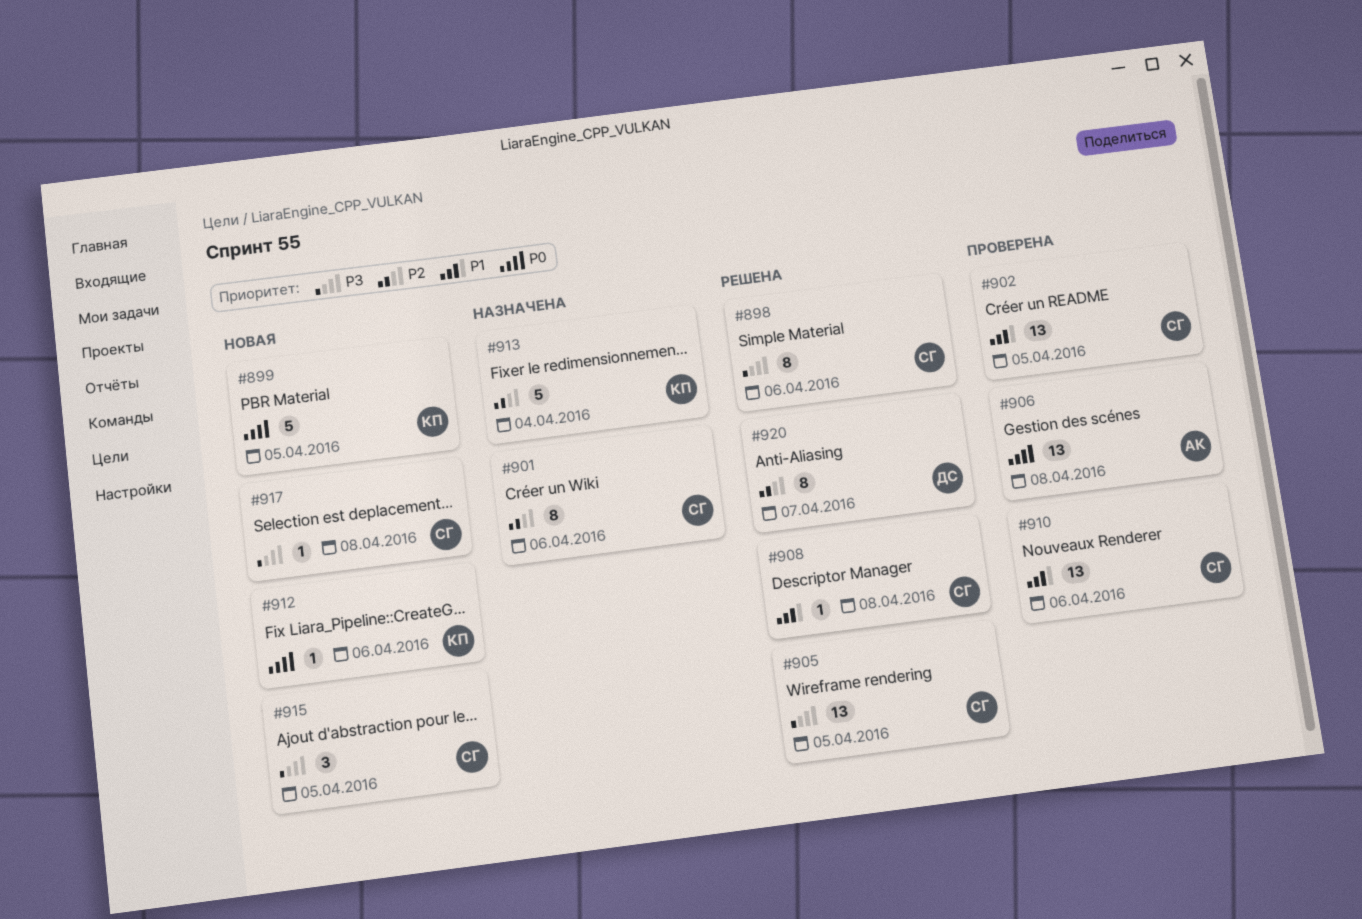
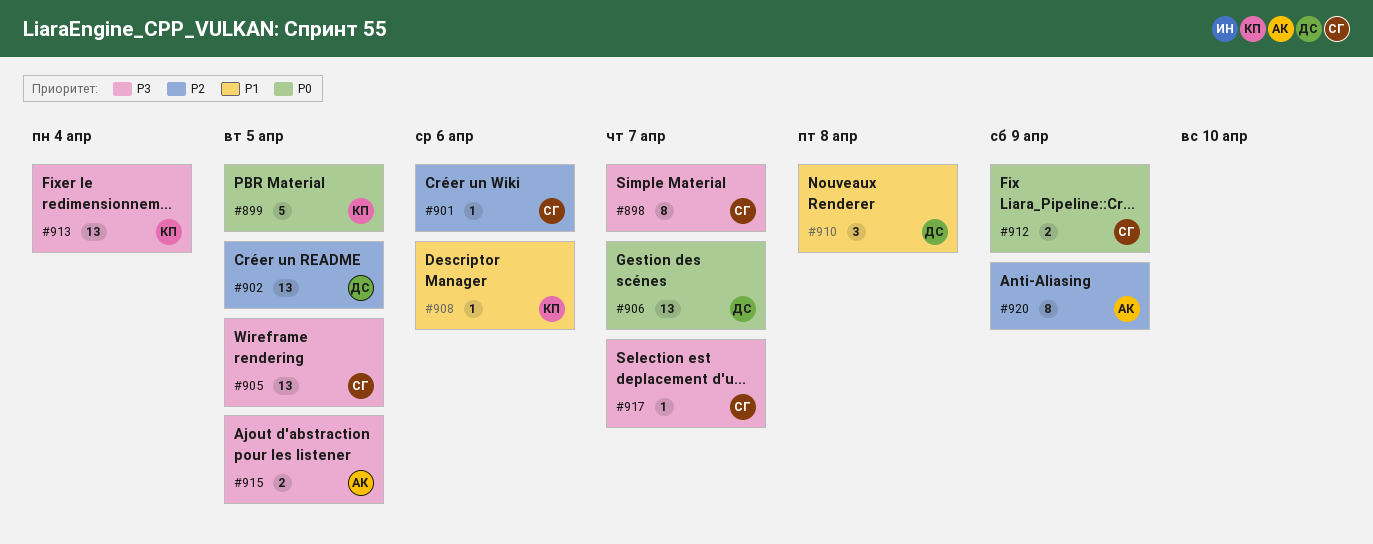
#898, due: Apr 6 -> Apr 7
#901, estimate: 8 -> 1
#902, owner: СГ -> ДС
#902, priority: P1 -> P2
#906, owner: АК -> ДС
#906, due: Apr 8 -> Apr 7
#908, owner: СГ -> КП
#908, due: Apr 8 -> Apr 6
#910, owner: СГ -> ДС
#910, estimate: 13 -> 3
#910, due: Apr 6 -> Apr 8
#912, owner: КП -> СГ
#912, estimate: 1 -> 2
#912, due: Apr 6 -> Apr 9
#913, priority: P2 -> P3
#913, estimate: 5 -> 13
#915, owner: СГ -> АК
#915, estimate: 3 -> 2
#917, due: Apr 8 -> Apr 7
#920, owner: ДС -> АК
#920, due: Apr 7 -> Apr 9

